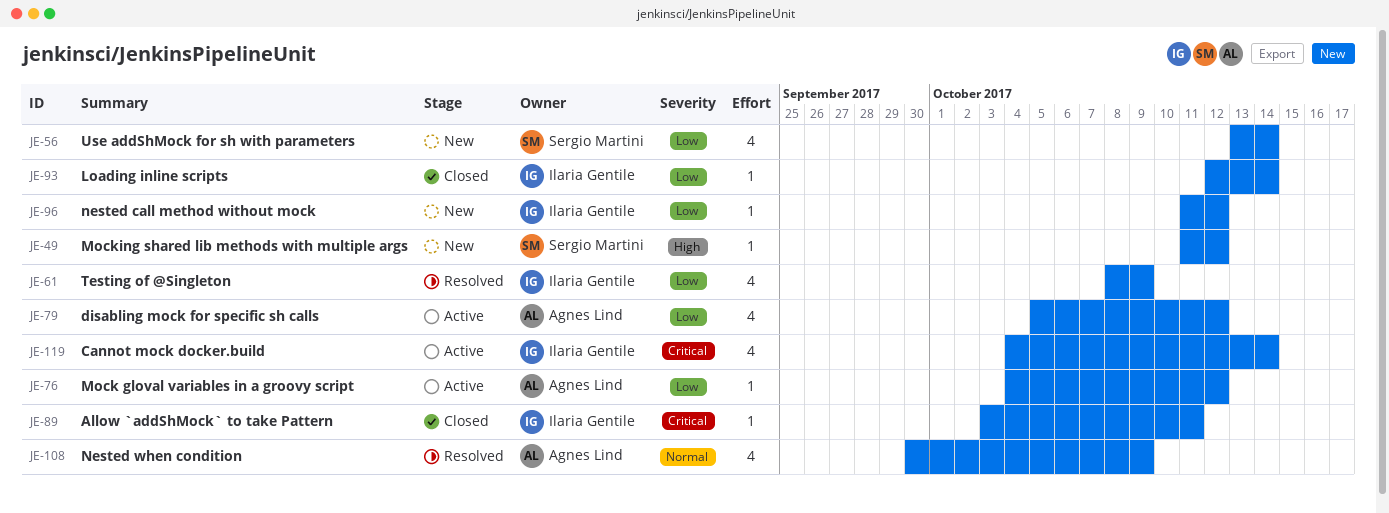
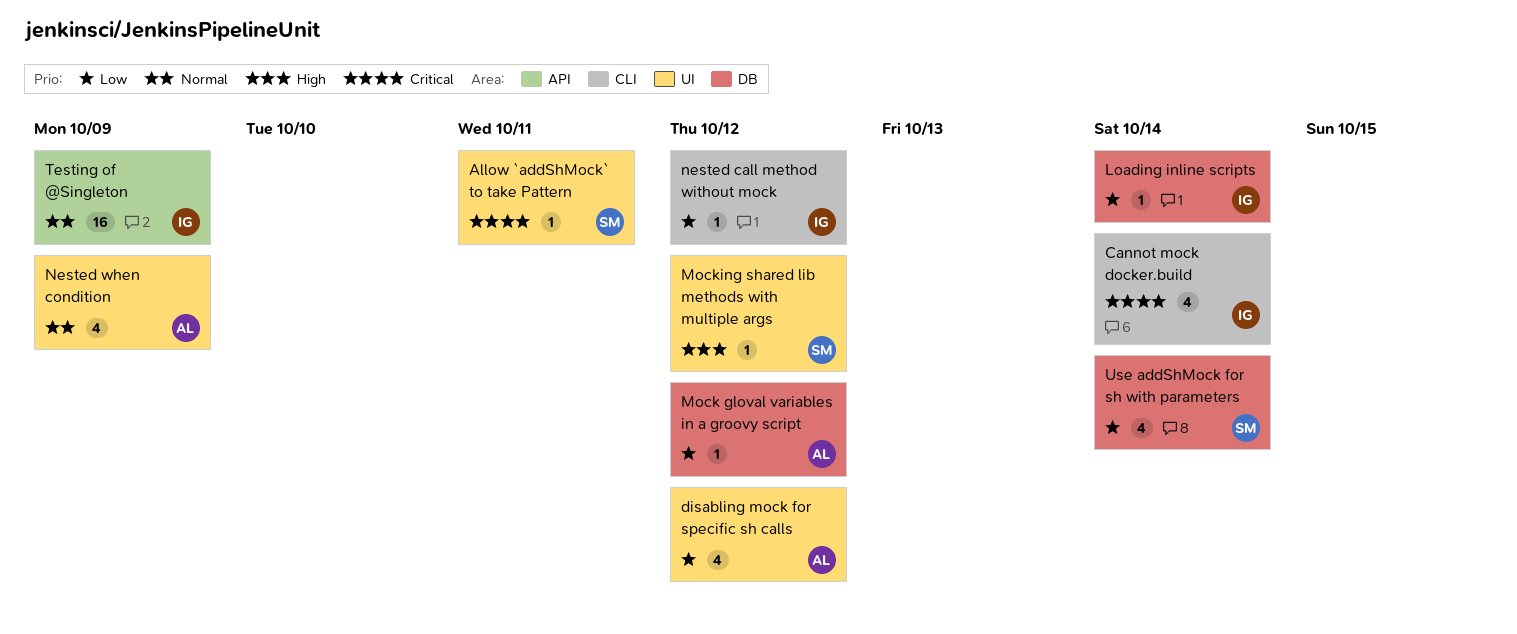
Allow `addShMock` to take Pattern, owner: Ilaria Gentile -> Sergio Martini
Testing of @Singleton, priority: Low -> Normal
Testing of @Singleton, estimate: 4 -> 16

